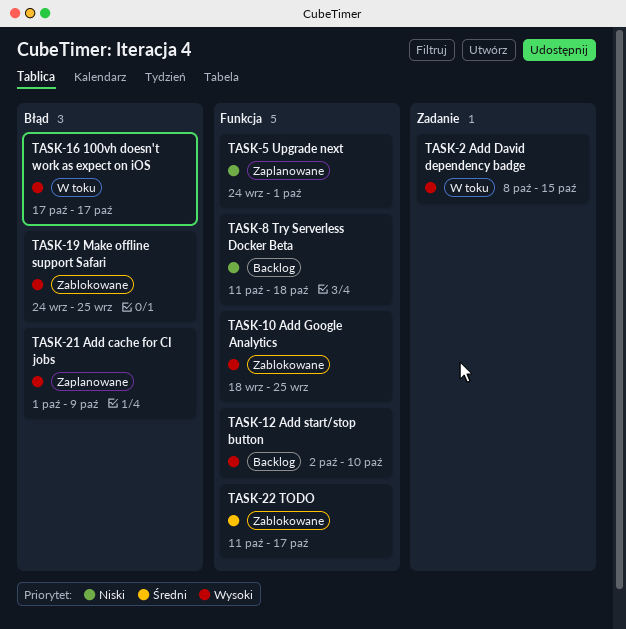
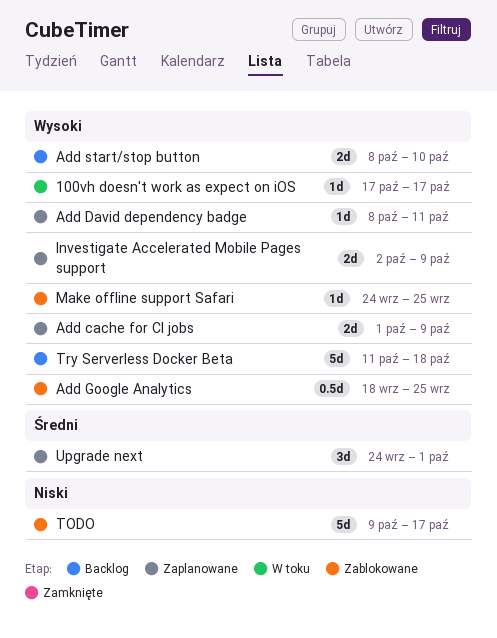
Add David dependency badge, status: W toku -> Zaplanowane
Add David dependency badge, due: Oct 15 -> Oct 11
Add start/stop button, start: Oct 2 -> Oct 8
Investigate Accelerated Mobile Pages support: none -> present
TODO, priority: Średni -> Niski
TODO, start: Oct 11 -> Oct 9
Try Serverless Docker Beta, priority: Niski -> Wysoki
Upgrade next, priority: Niski -> Średni

